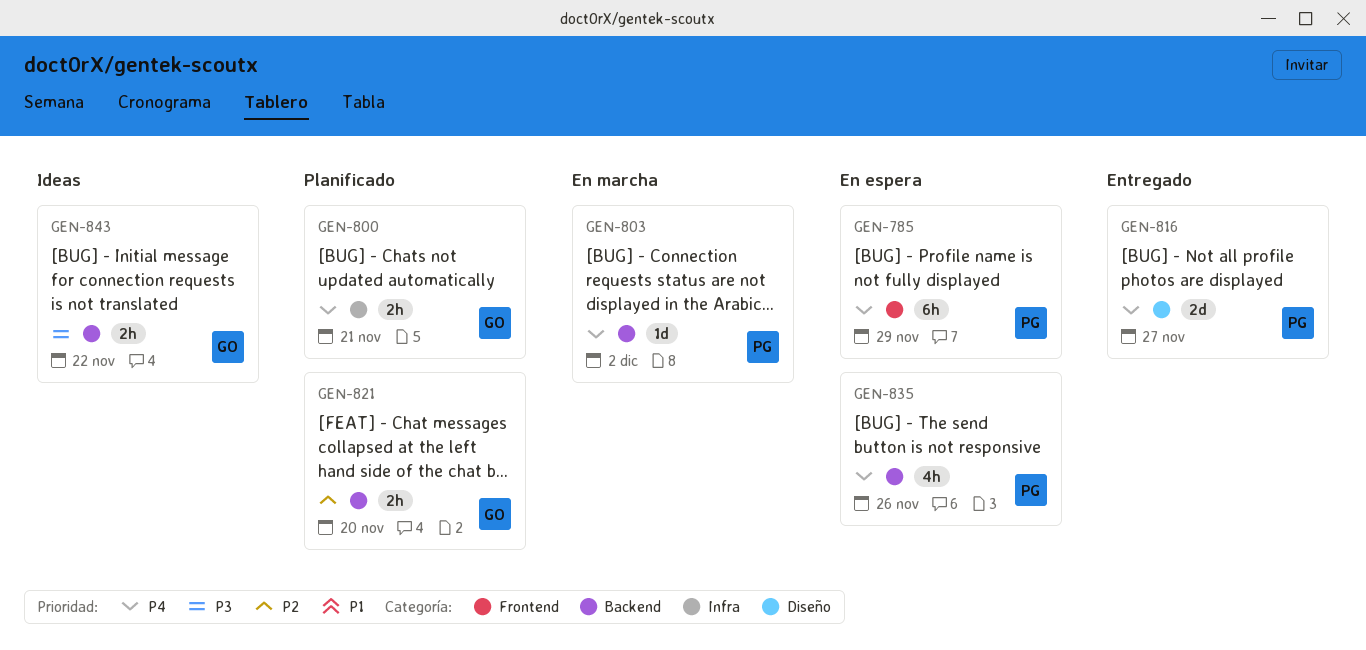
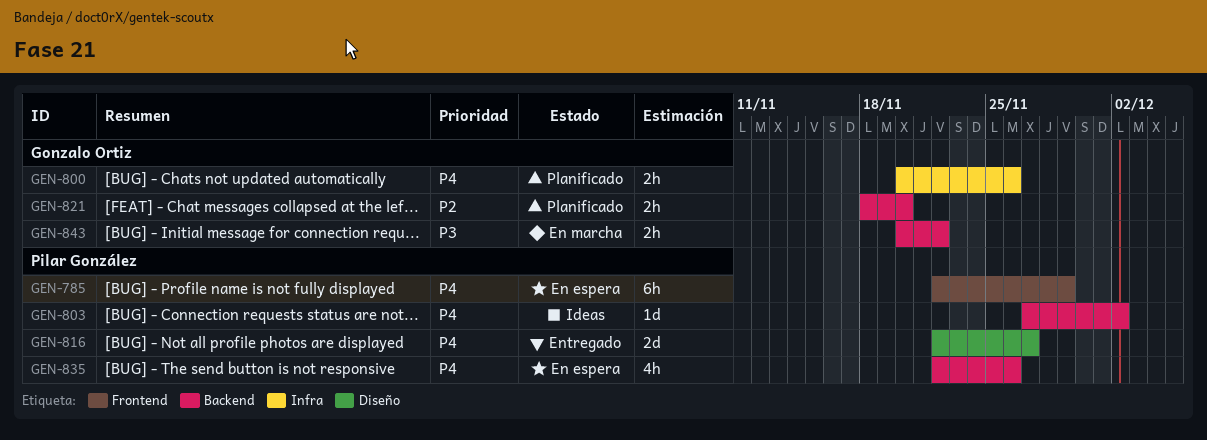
GEN-800, due: Nov 21 -> Nov 26
GEN-803, status: En marcha -> Ideas
GEN-843, status: Ideas -> En marcha

